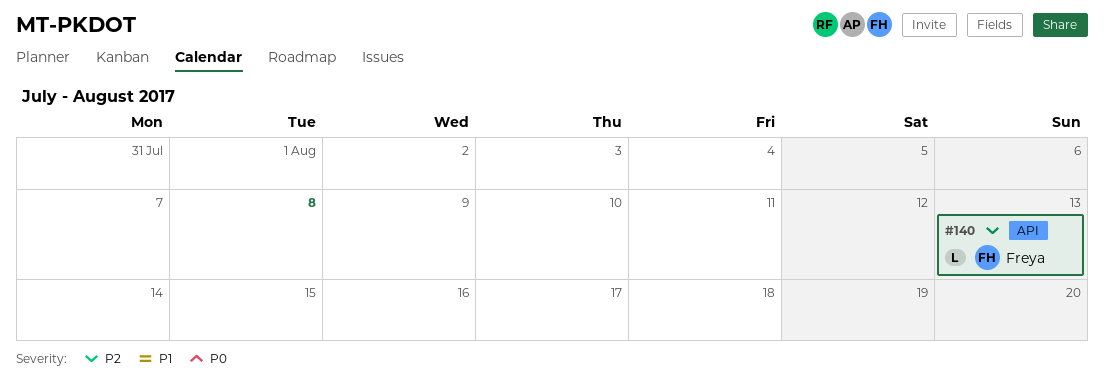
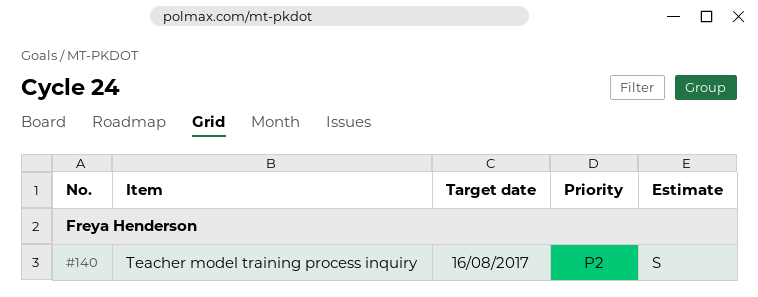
#140, estimate: L -> S
#140, due: Aug 13 -> Aug 16

